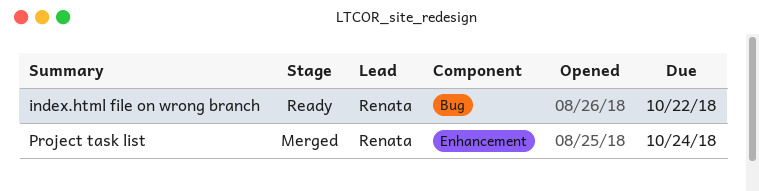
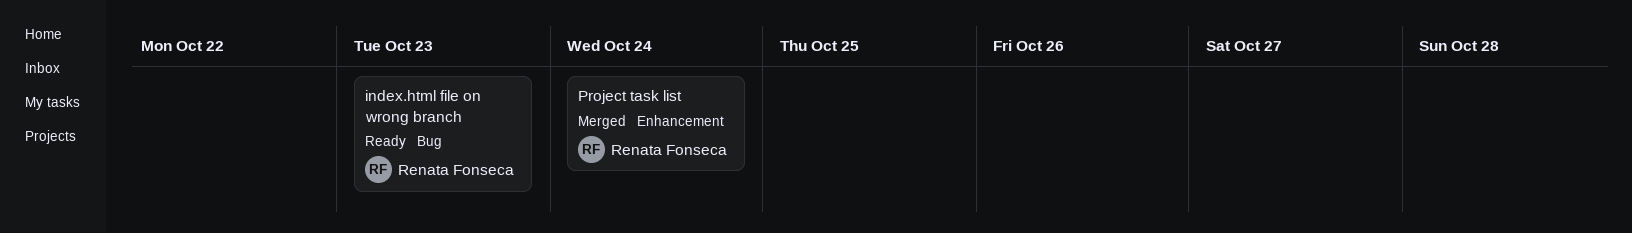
index.html file on wrong branch, due: Oct 22 -> Oct 23

